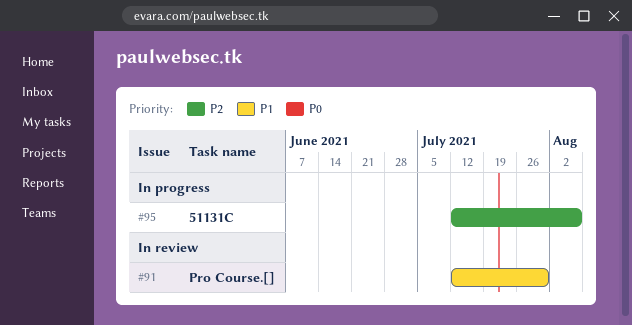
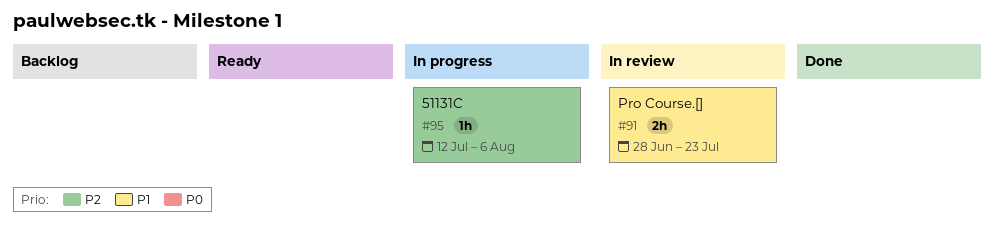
#91, start: Jul 12 -> Jun 28
#91, due: Jul 30 -> Jul 23

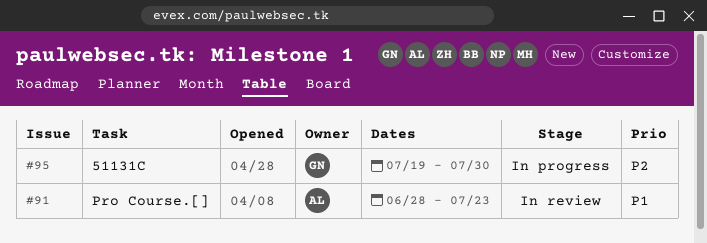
#95, start: Jul 12 -> Jul 19
#95, due: Aug 6 -> Jul 30

